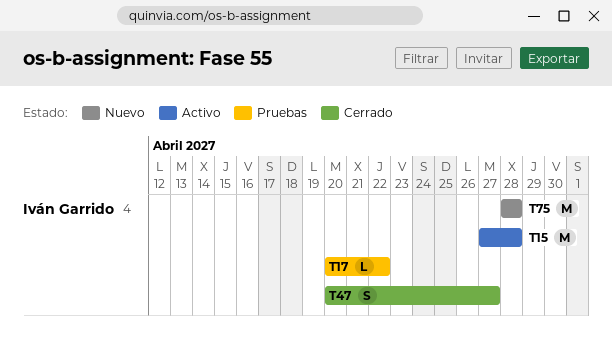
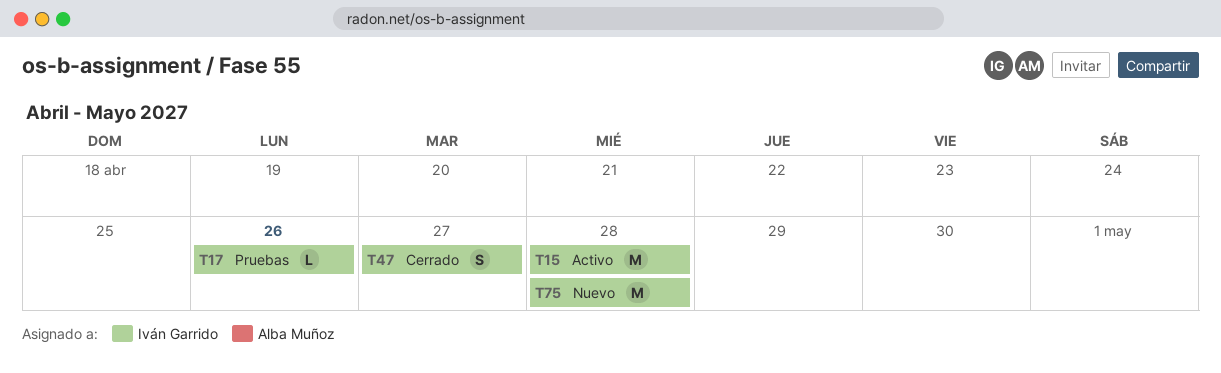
T17, due: Apr 22 -> Apr 26

